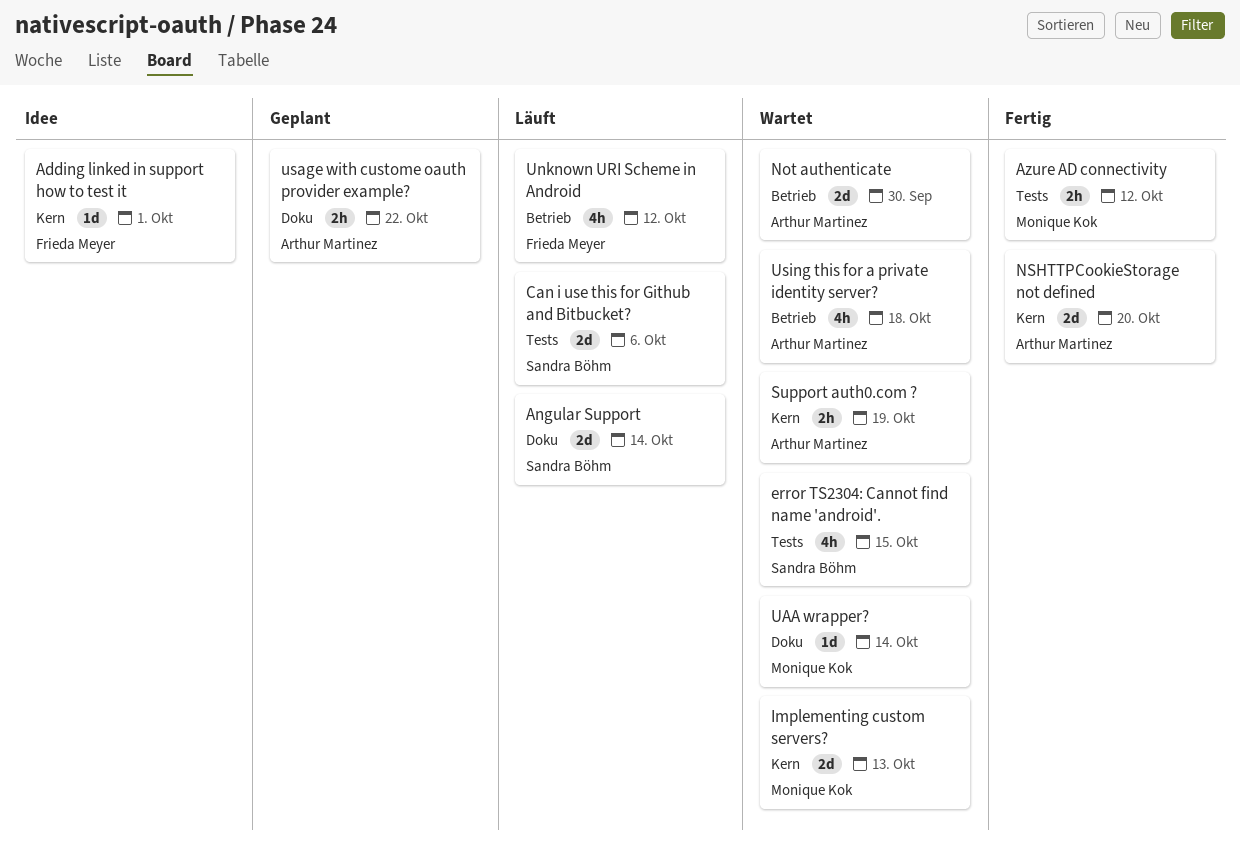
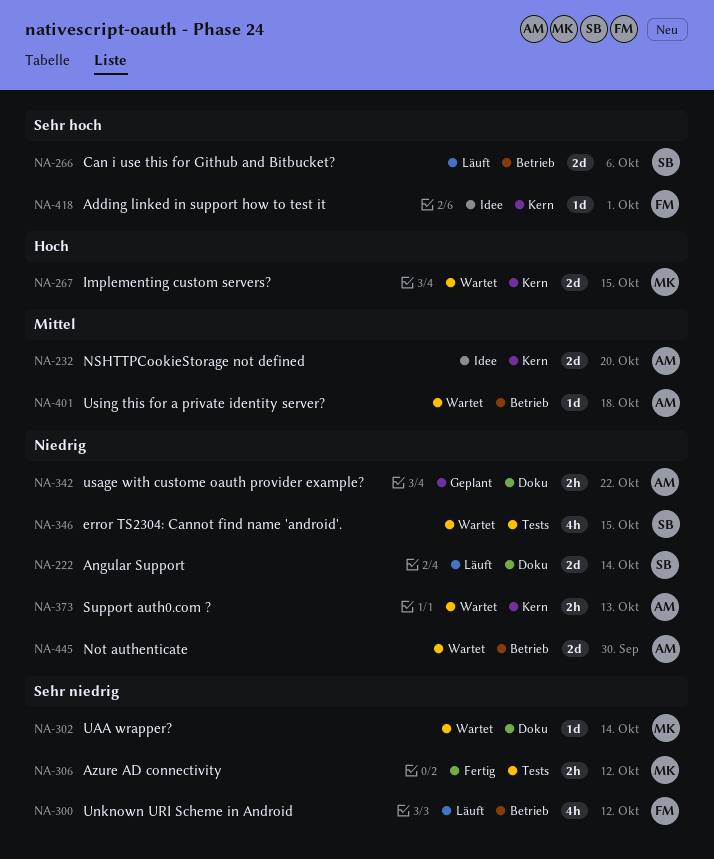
Can i use this for Github and Bitbucket?, label: Tests -> Betrieb
Implementing custom servers?, due: Oct 13 -> Oct 15
NSHTTPCookieStorage not defined, status: Fertig -> Idee
Support auth0.com ?, due: Oct 19 -> Oct 13
Using this for a private identity server?, estimate: 4h -> 1d

